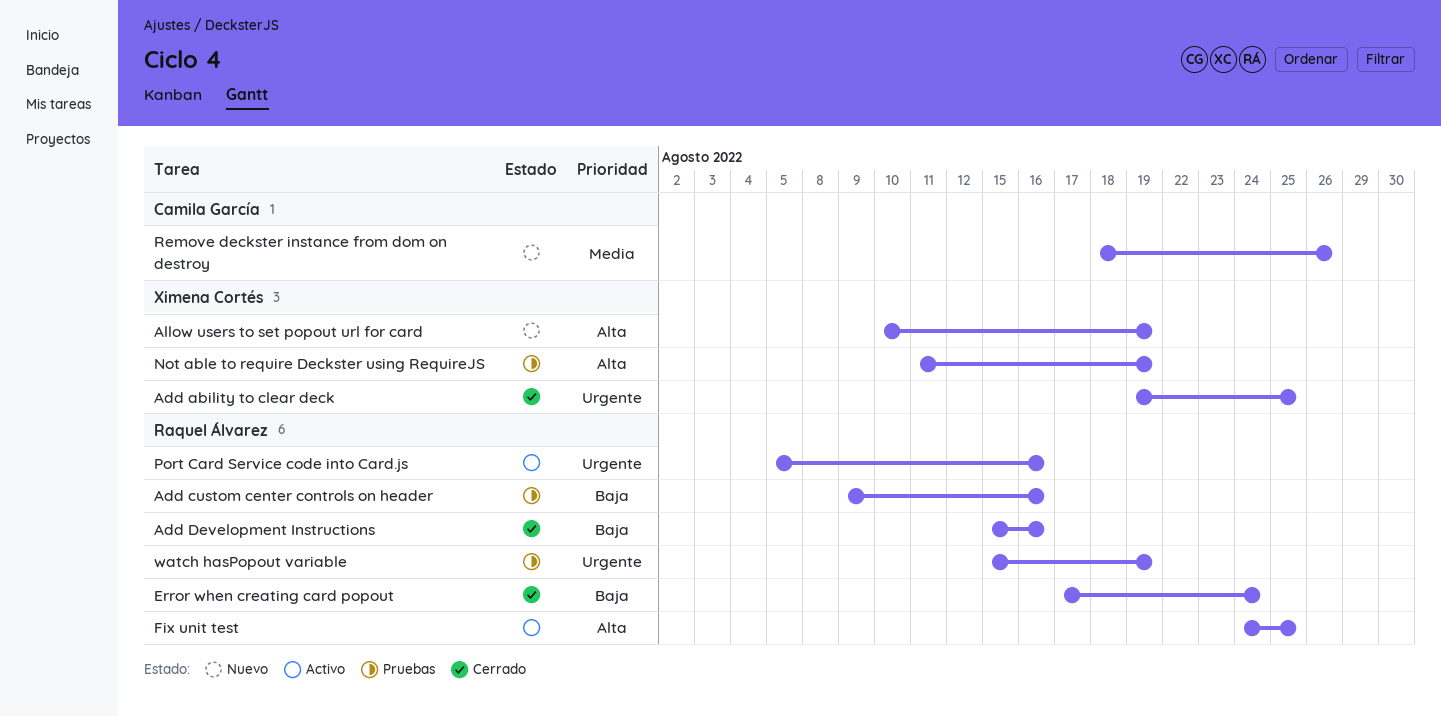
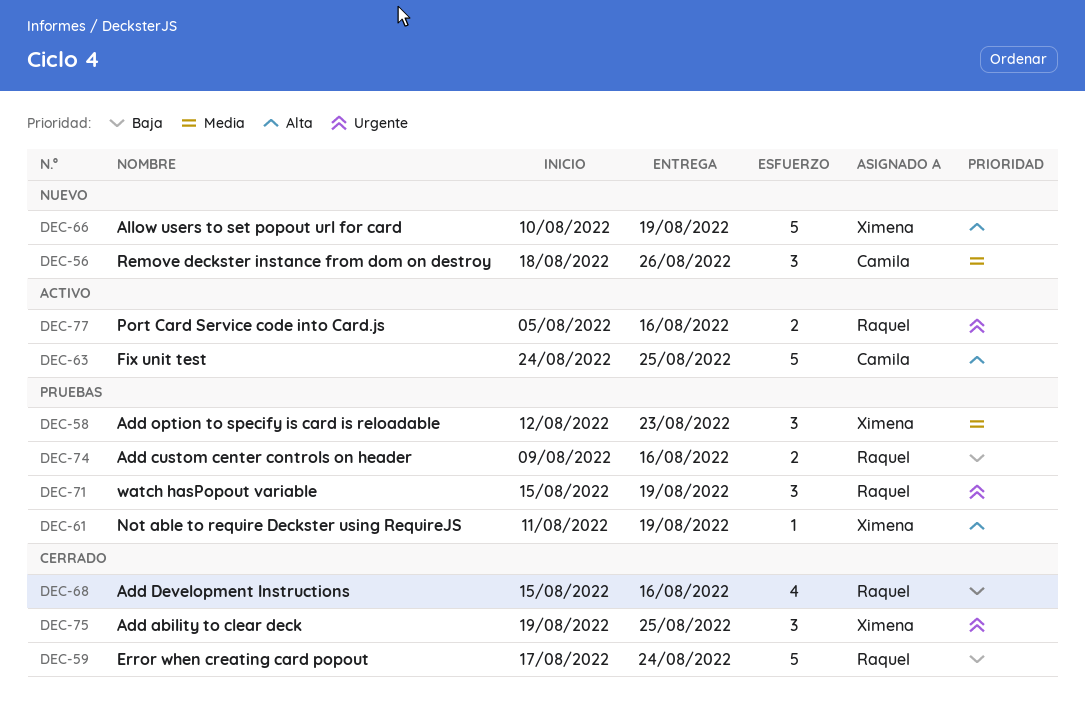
Add option to specify is card is reloadable: none -> present
Fix unit test, owner: Raquel Álvarez -> Camila García

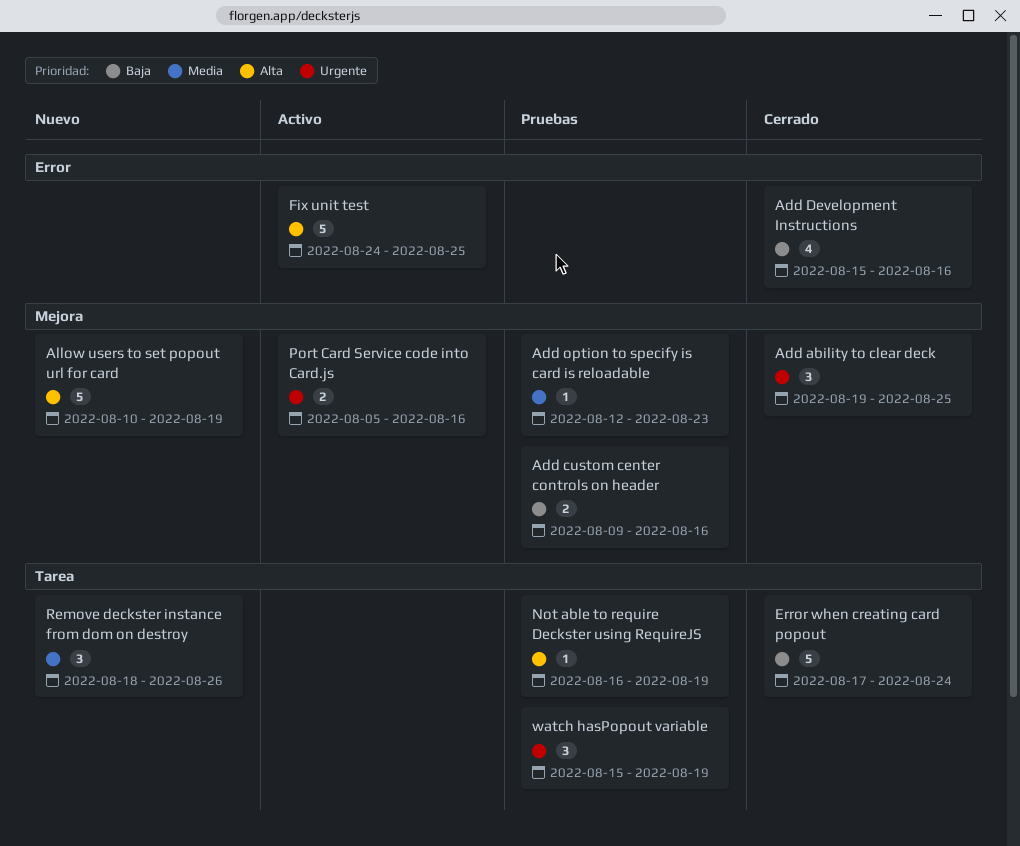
Add option to specify is card is reloadable, estimate: 3 -> 1
Not able to require Deckster using RequireJS, start: Aug 11 -> Aug 16

